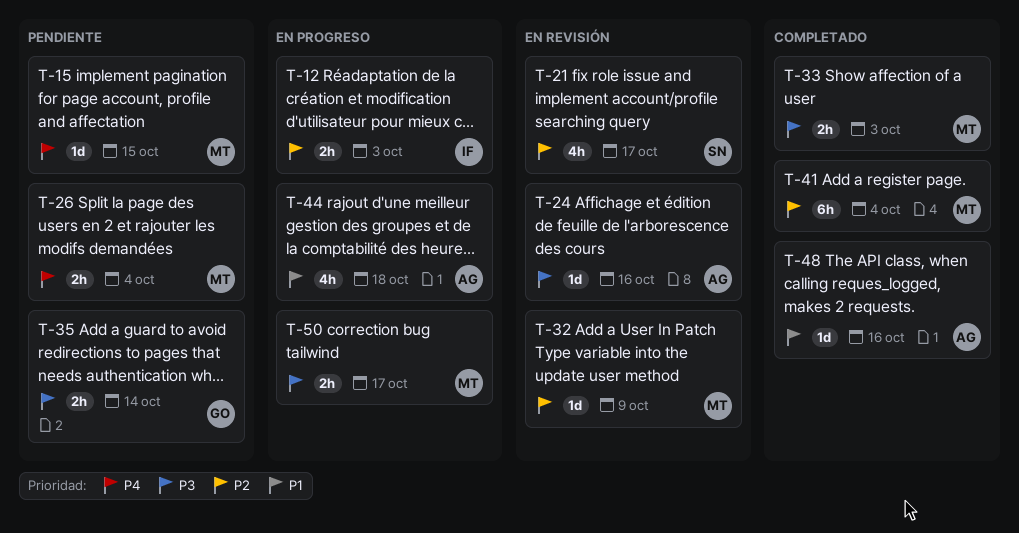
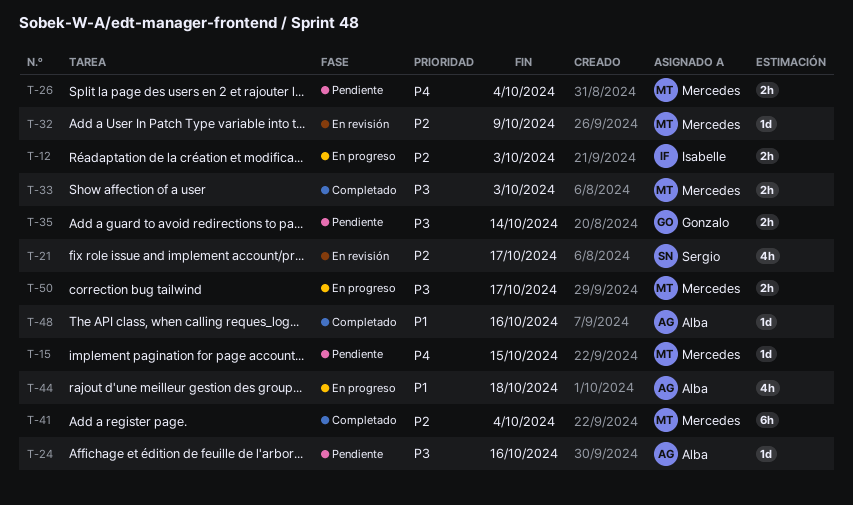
T-24, status: En revisión -> Pendiente

